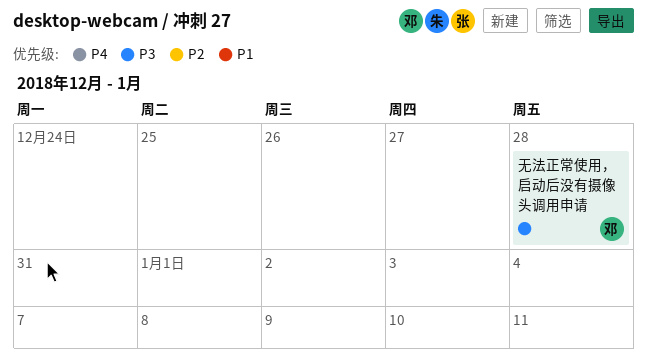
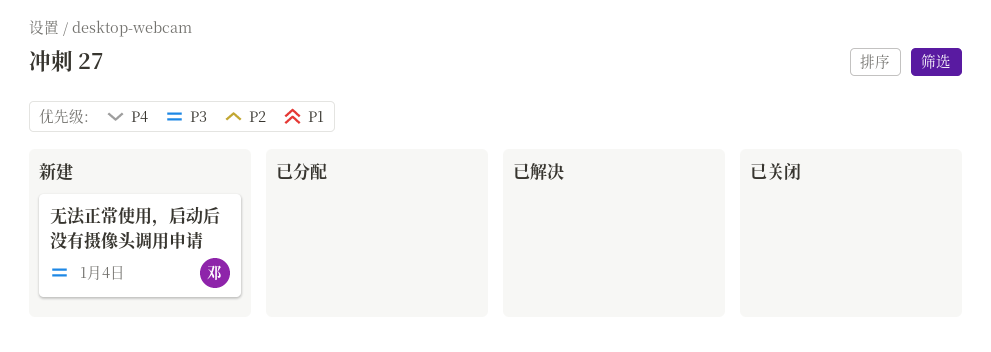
无法正常使用，启动后没有摄像头调用申请, due: Dec 28 -> Jan 4

